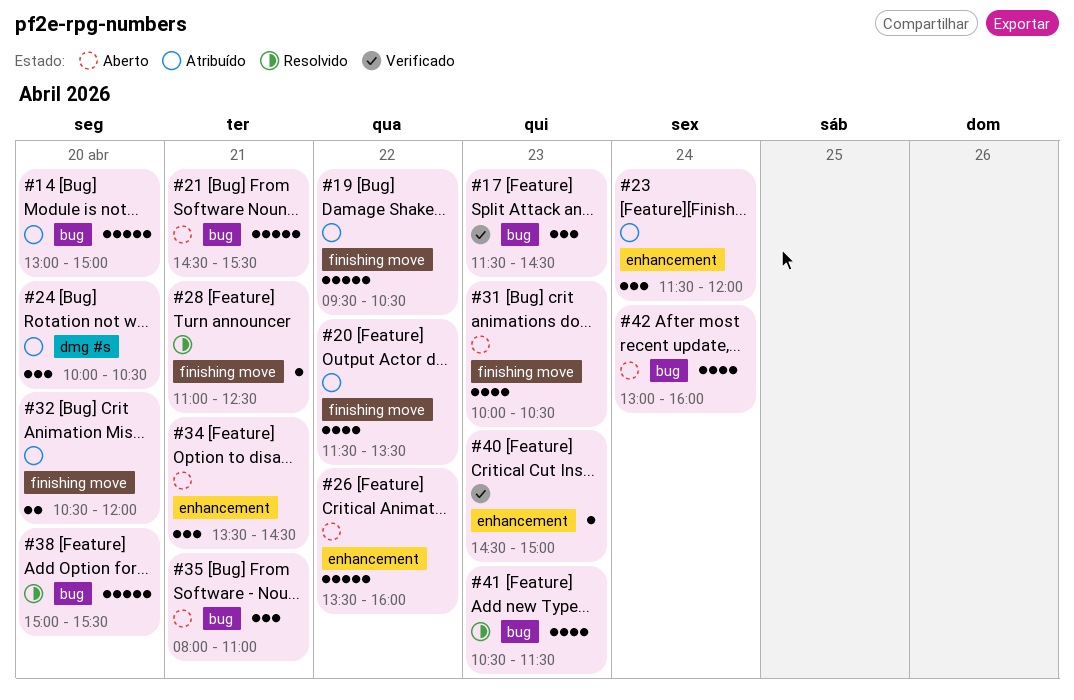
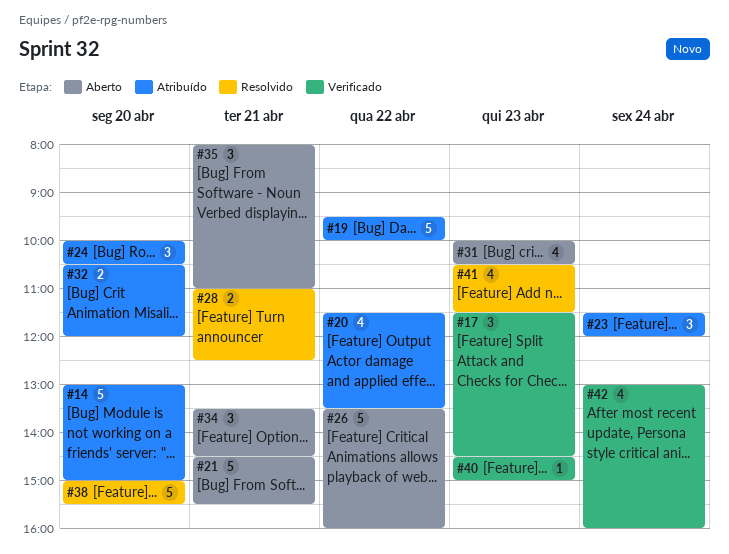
#19, ends: 10:30 -> 10:00
#28, estimate: 1 -> 2
#42, status: Aberto -> Verificado

